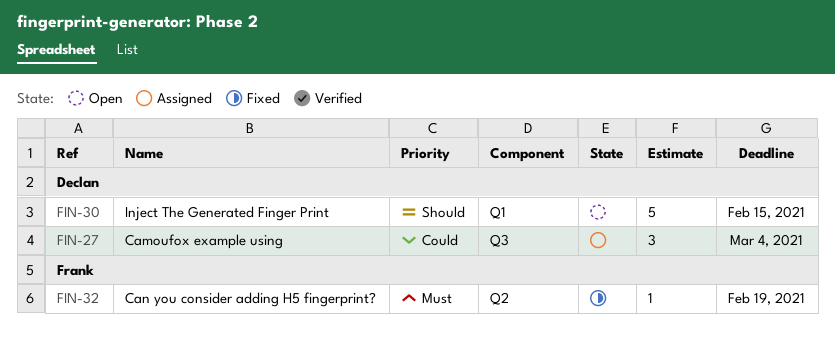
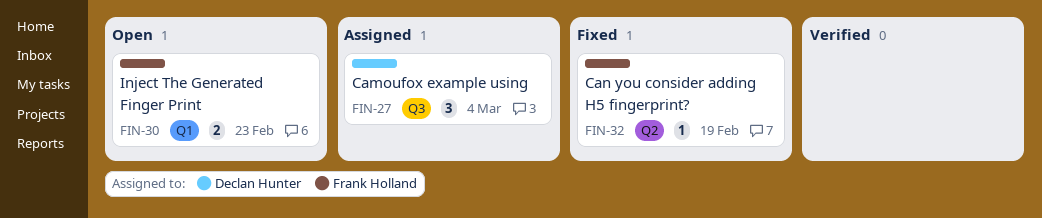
FIN-30, owner: Declan Hunter -> Frank Holland
FIN-30, estimate: 5 -> 2
FIN-30, due: Feb 15 -> Feb 23

